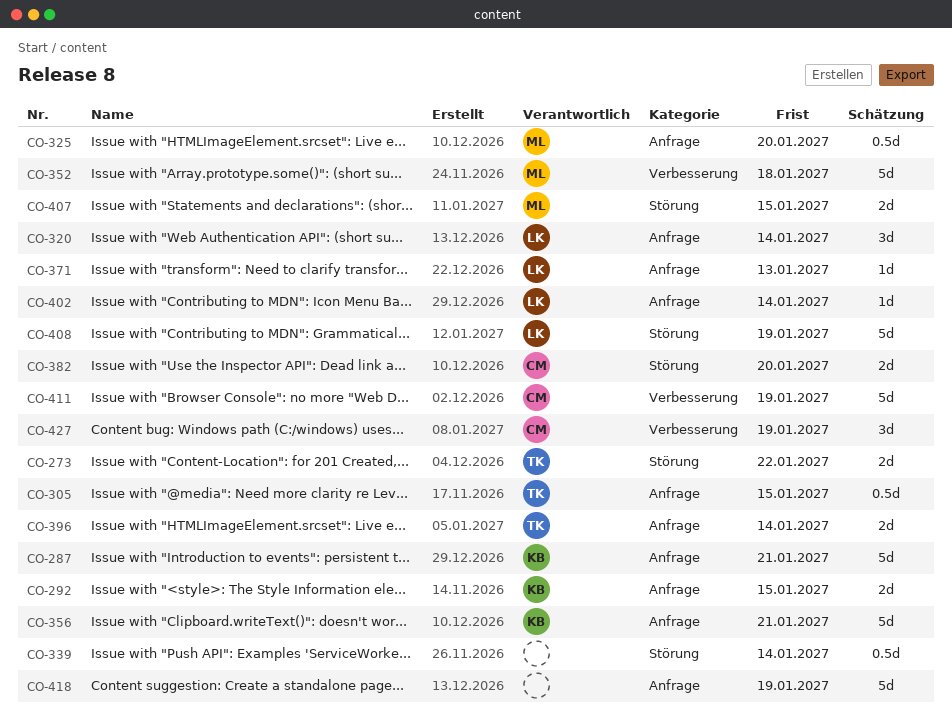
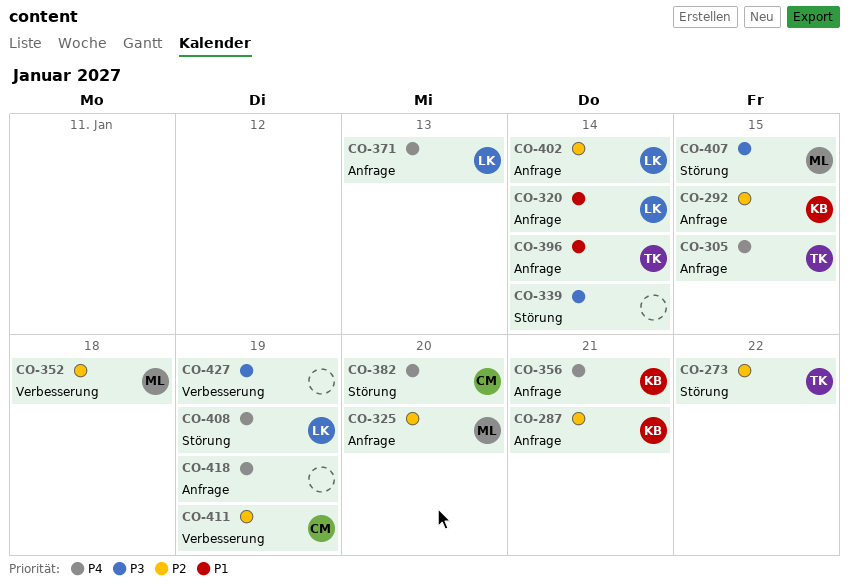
CO-427, owner: CM -> none

